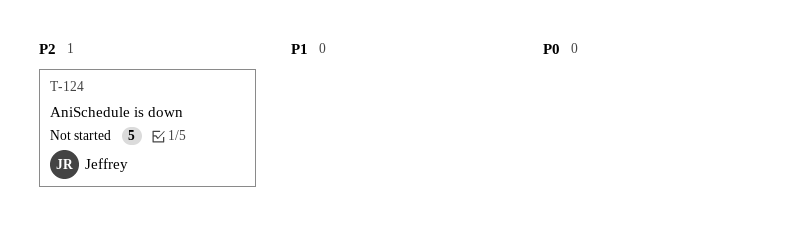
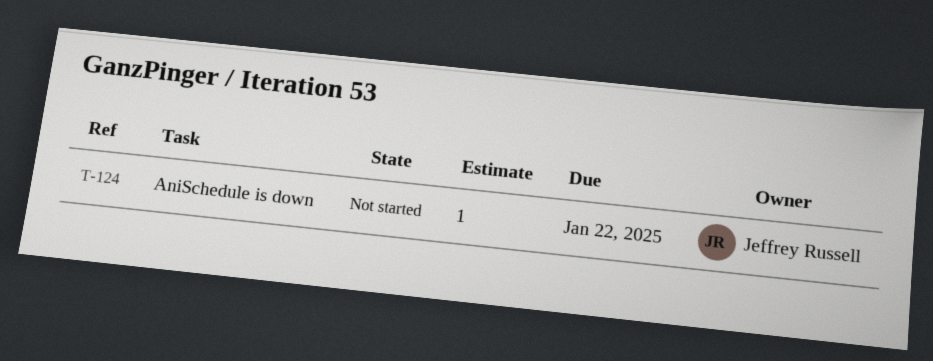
T-124, estimate: 5 -> 1

